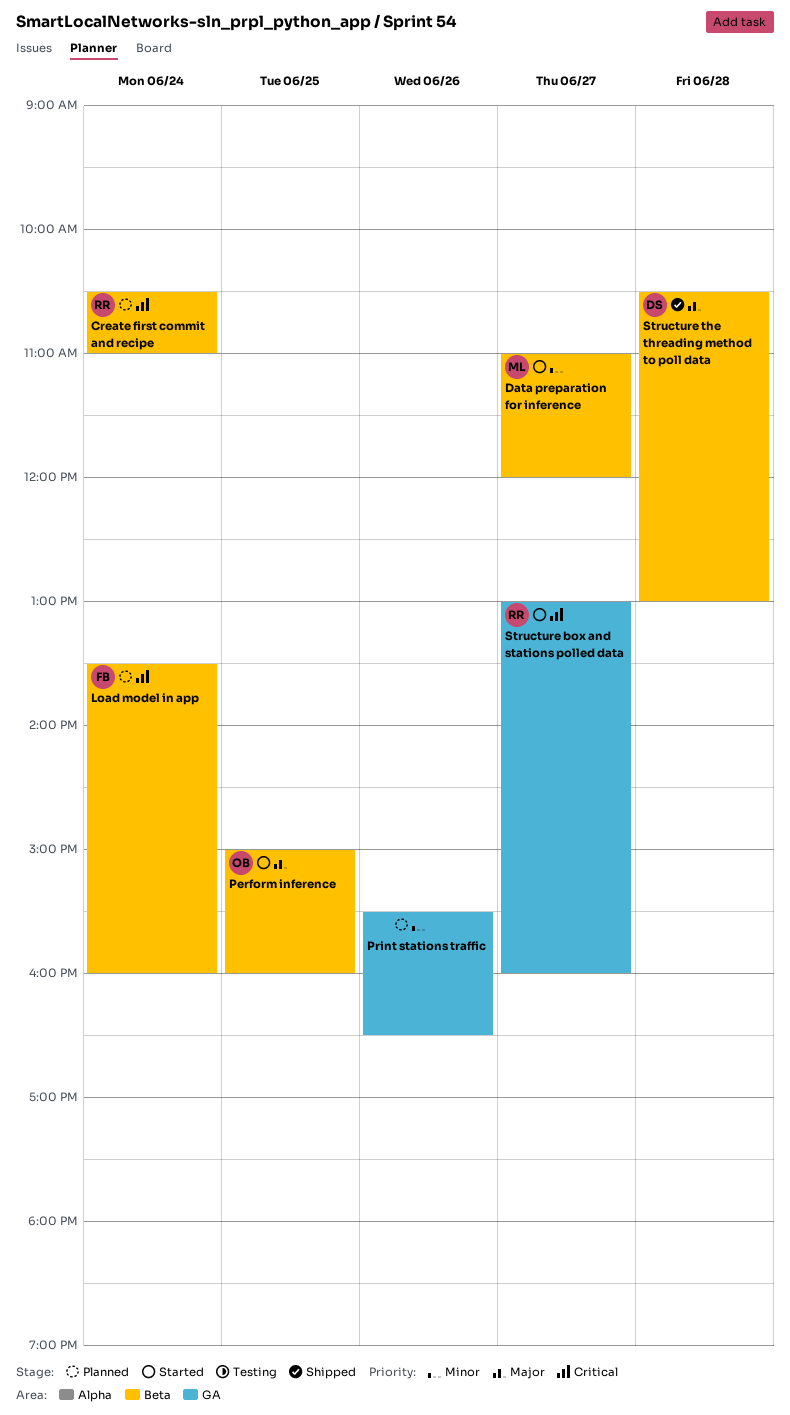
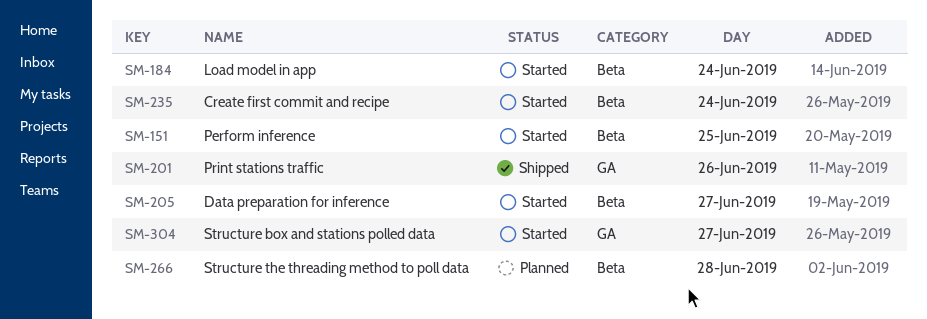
Create first commit and recipe, status: Planned -> Started
Load model in app, status: Planned -> Started
Print stations traffic, status: Planned -> Shipped
Structure the threading method to poll data, status: Shipped -> Planned

